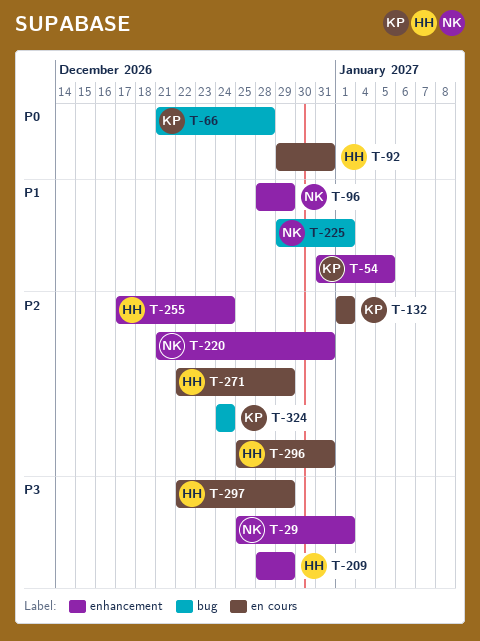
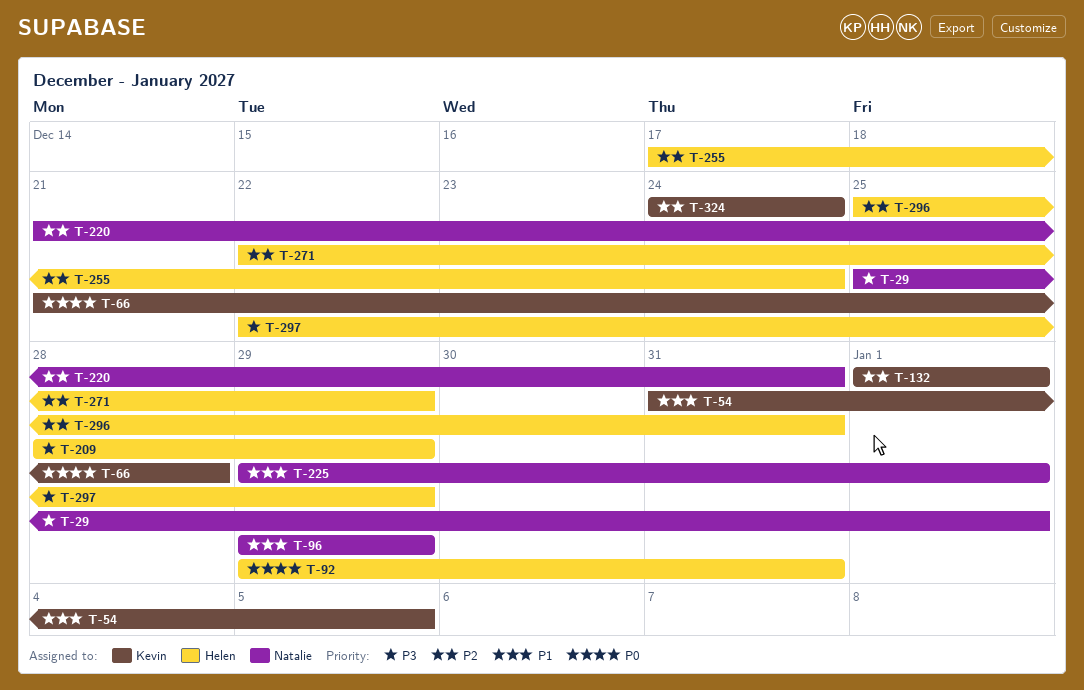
T-96, start: Dec 28 -> Dec 29

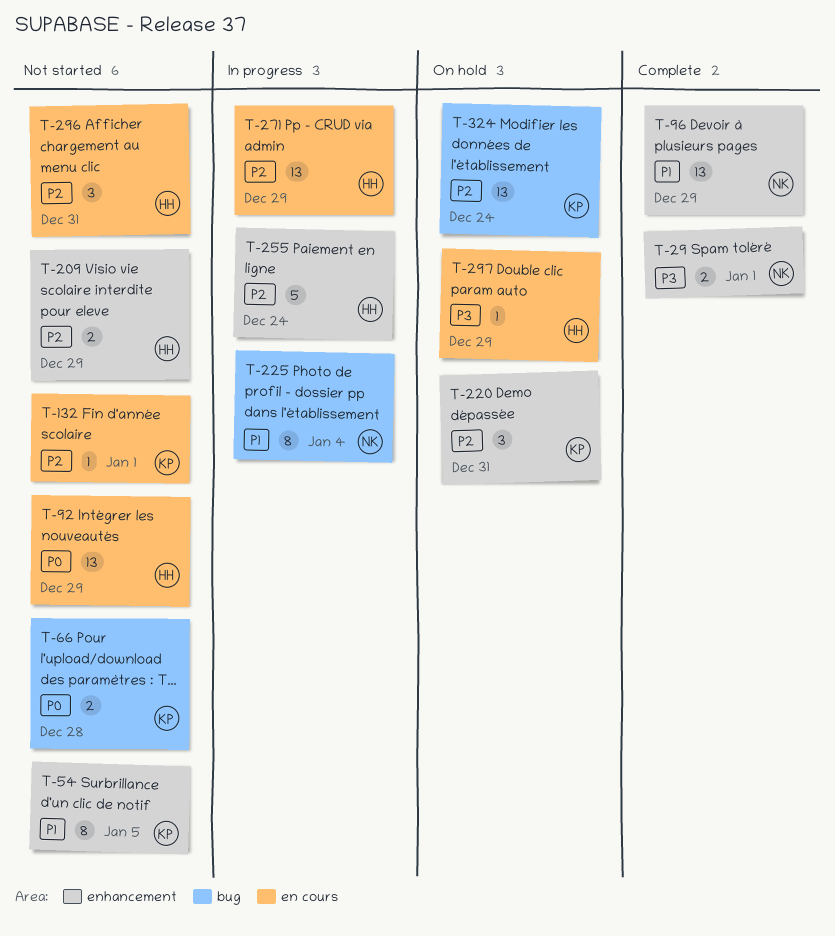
T-92, due: Dec 31 -> Dec 29
T-209, priority: P3 -> P2
T-220, owner: Natalie -> Kevin
T-225, due: Jan 1 -> Jan 4

